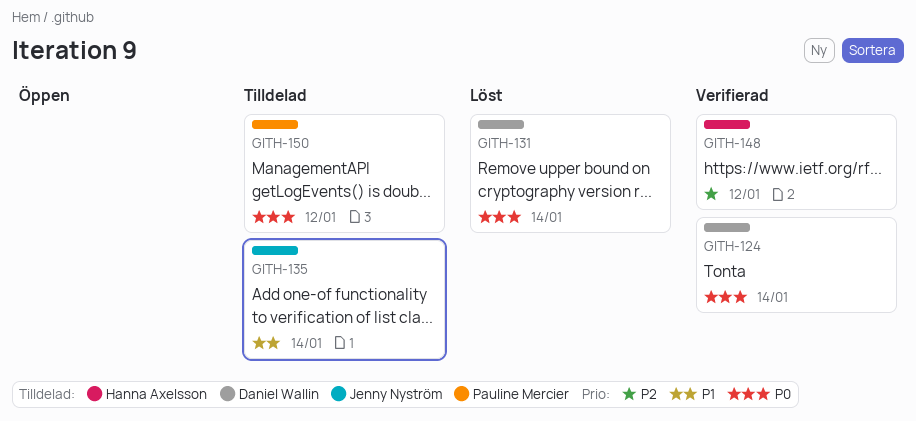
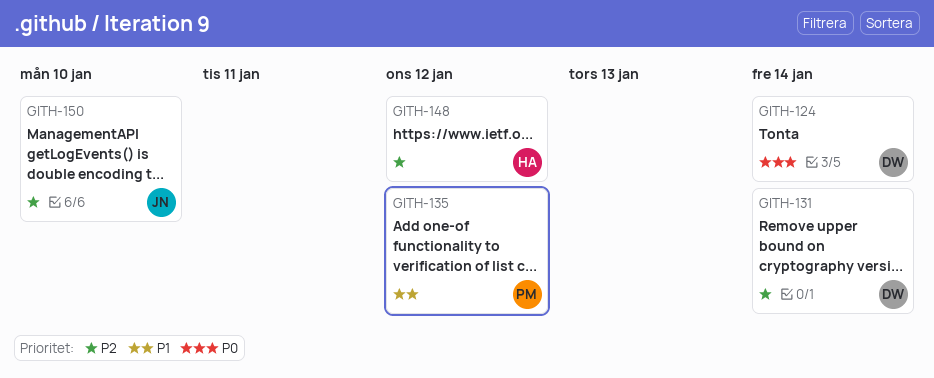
GITH-131, priority: P0 -> P2
GITH-135, owner: Jenny Nyström -> Pauline Mercier
GITH-135, due: Jan 14 -> Jan 12
GITH-150, owner: Pauline Mercier -> Jenny Nyström
GITH-150, priority: P0 -> P2
GITH-150, due: Jan 12 -> Jan 10

